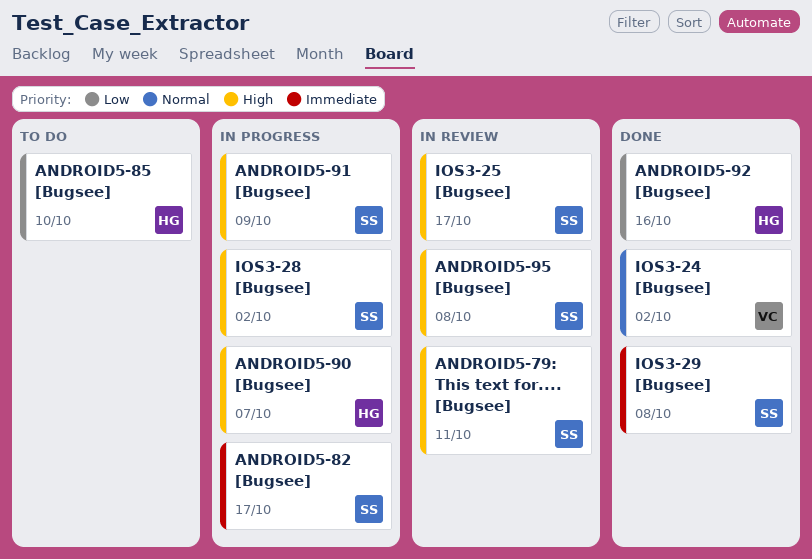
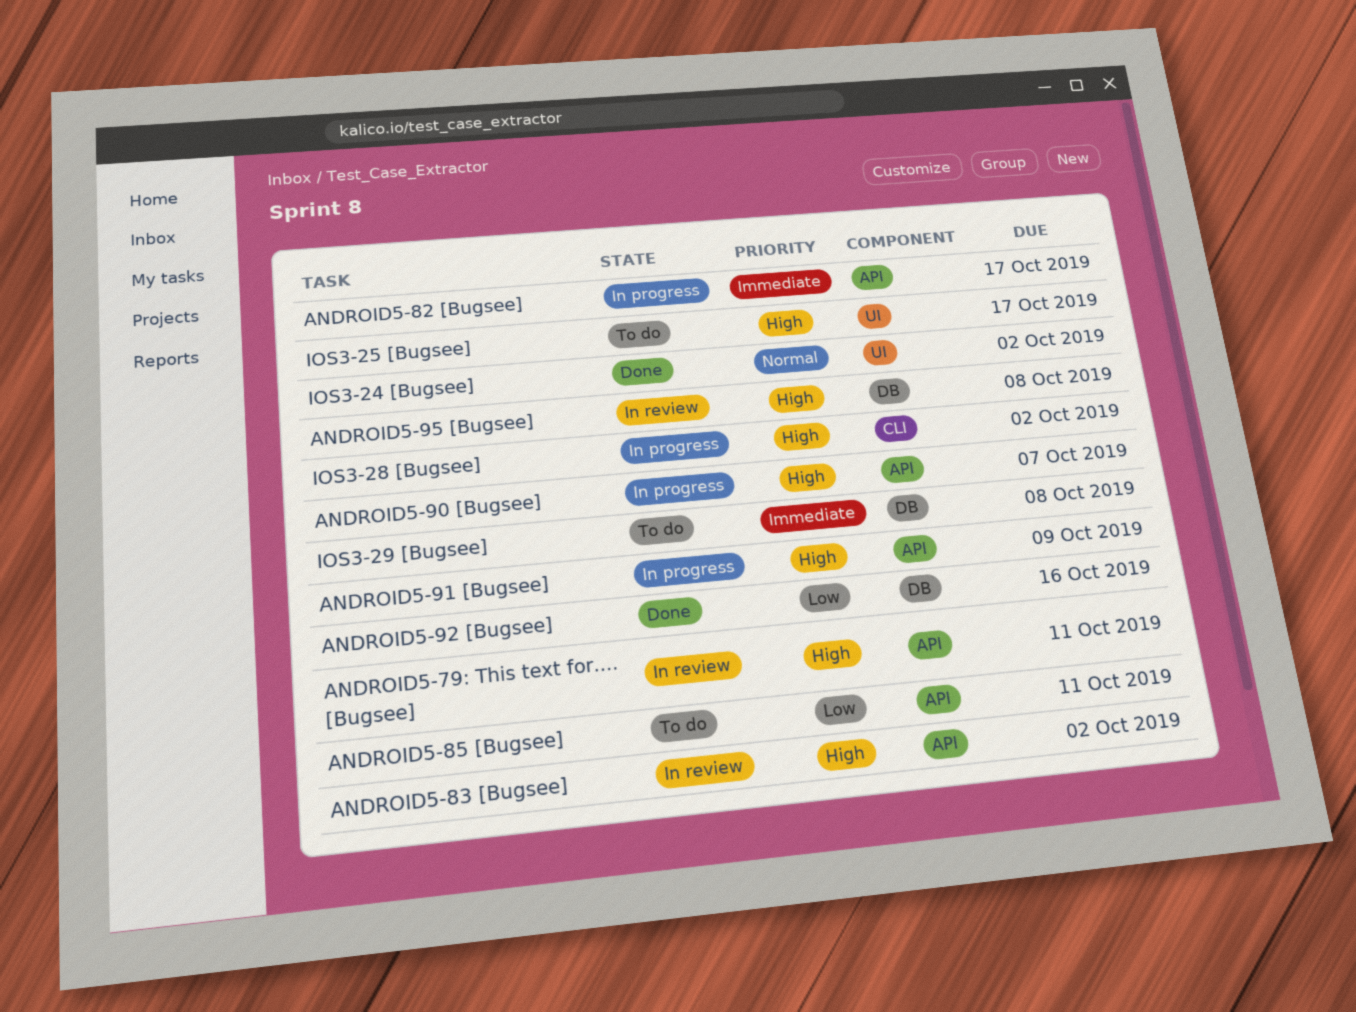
ANDROID5-83 [Bugsee]: none -> present
ANDROID5-85 [Bugsee], due: Oct 10 -> Oct 11
IOS3-25 [Bugsee], status: In review -> To do
IOS3-29 [Bugsee], status: Done -> To do

